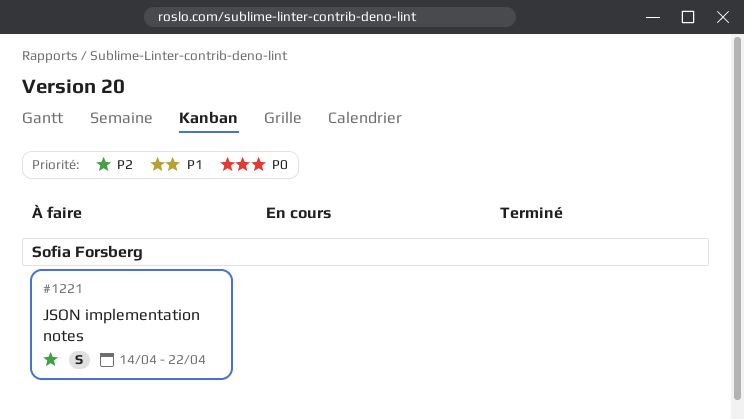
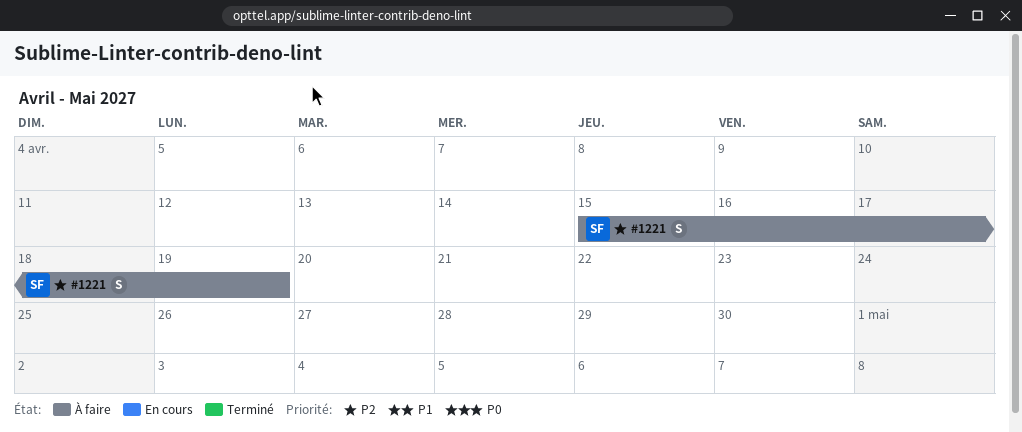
#1221, start: Apr 14 -> Apr 15
#1221, due: Apr 22 -> Apr 19

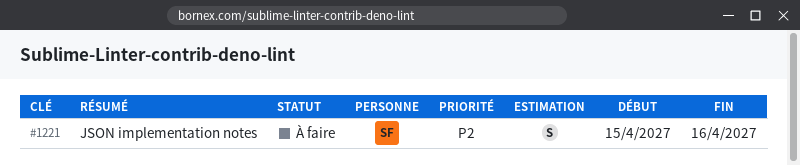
#1221, due: Apr 19 -> Apr 16

